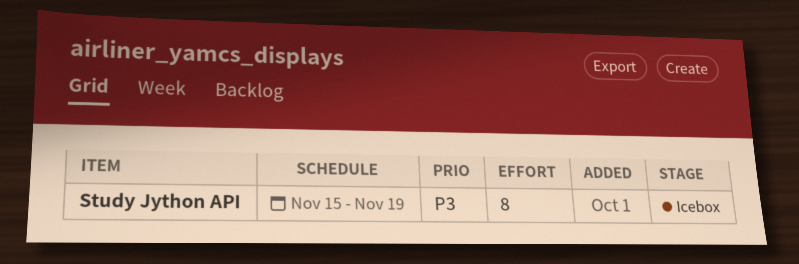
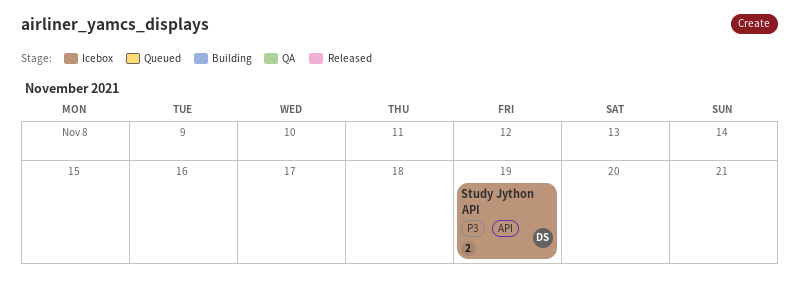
Study Jython API, estimate: 8 -> 2

